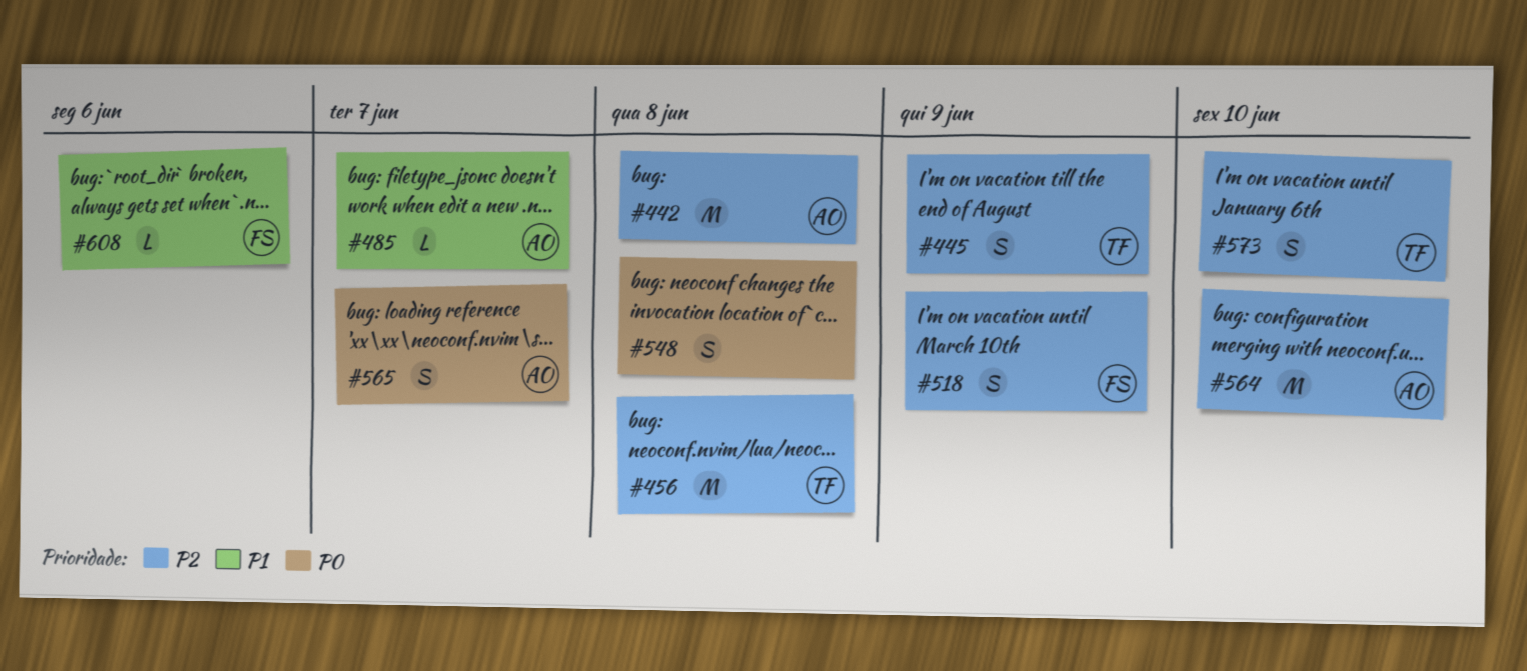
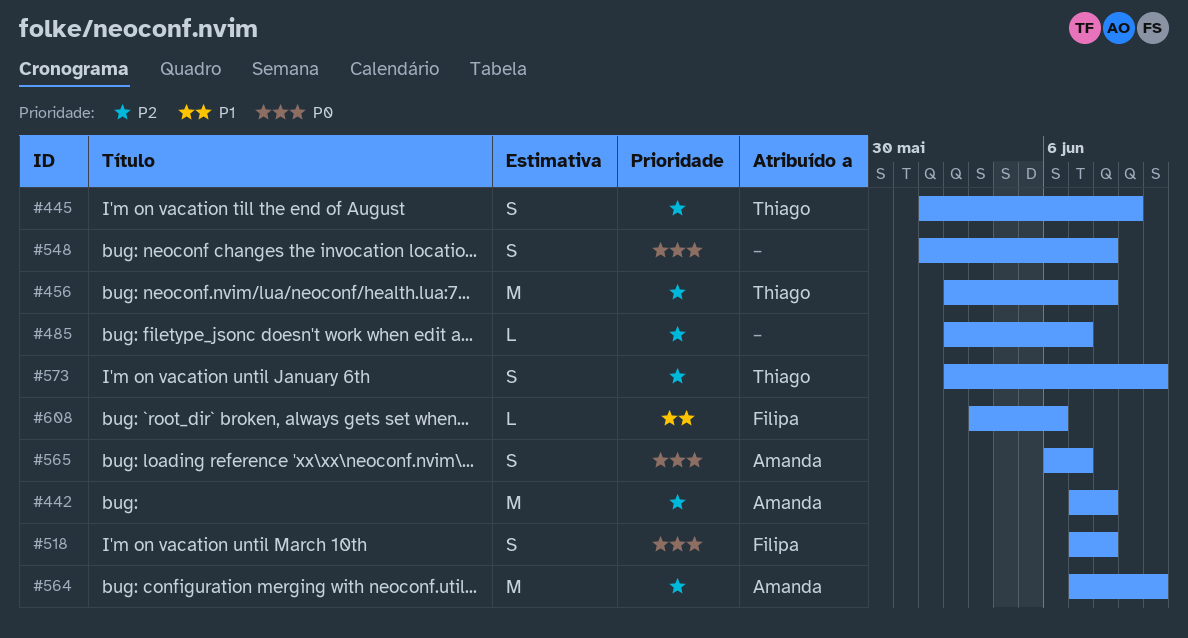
#485, owner: Amanda -> none
#485, priority: P1 -> P2
#518, priority: P2 -> P0
#518, due: Jun 9 -> Jun 8

